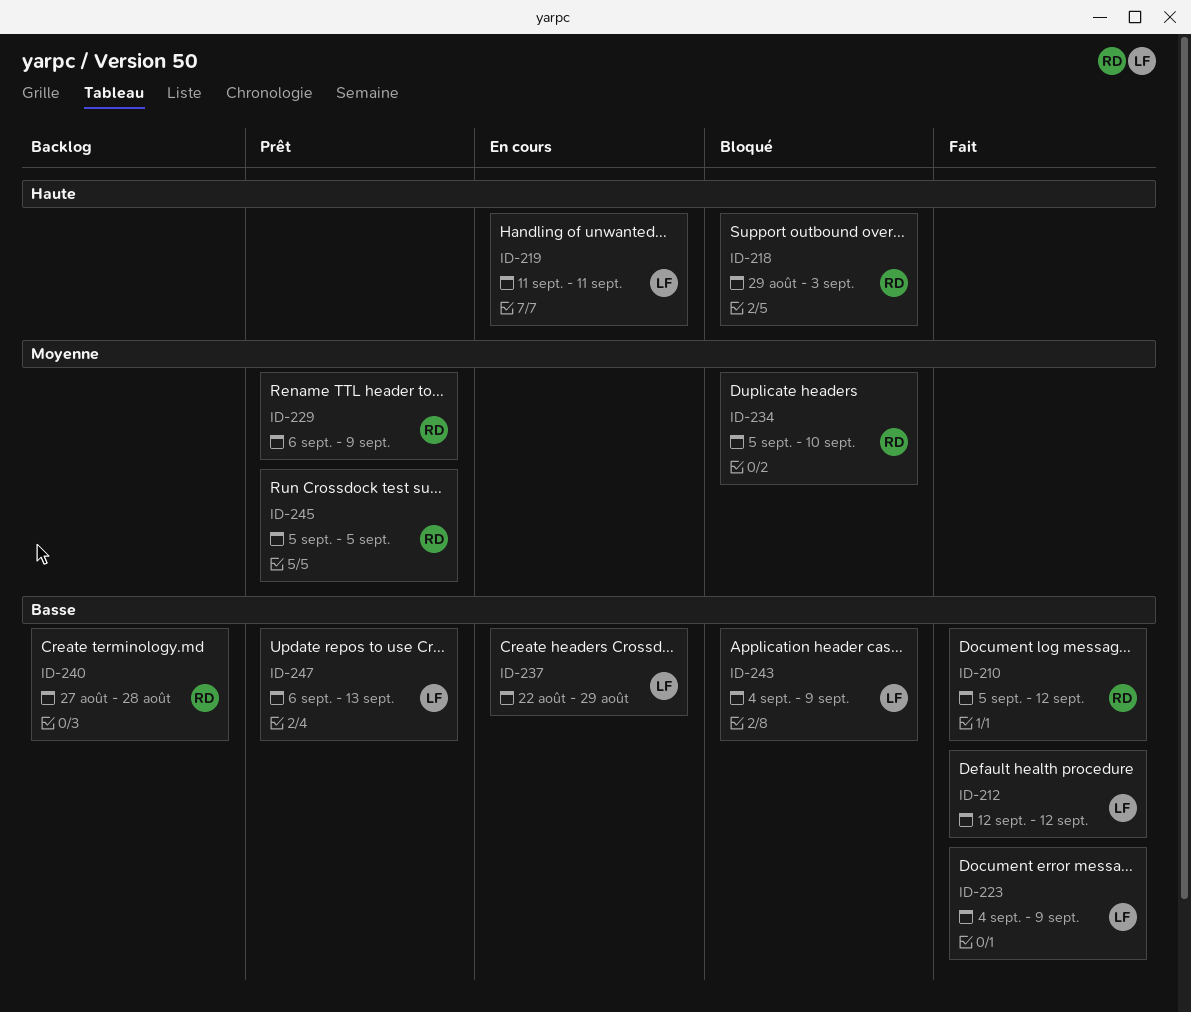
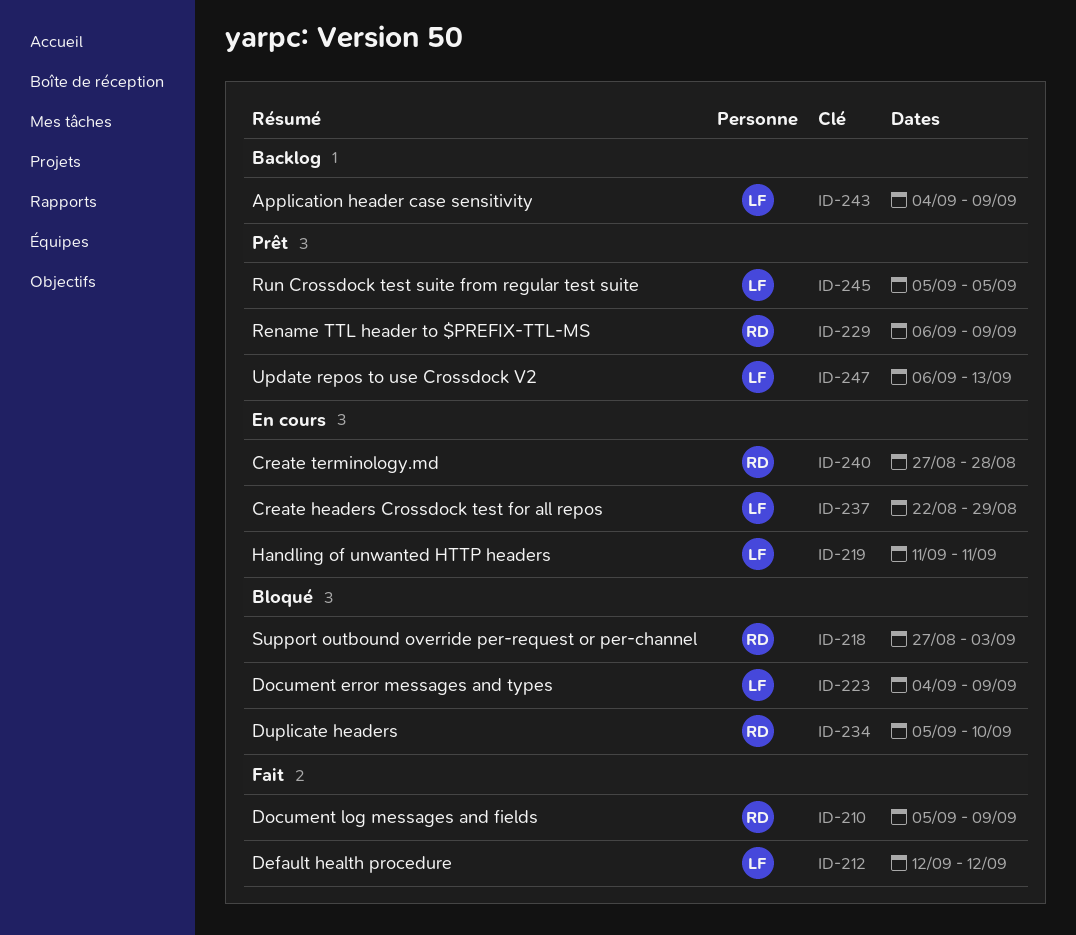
ID-210, due: Sep 12 -> Sep 9
ID-218, start: Aug 29 -> Aug 27
ID-223, status: Fait -> Bloqué
ID-240, status: Backlog -> En cours
ID-243, status: Bloqué -> Backlog
ID-245, owner: RD -> LF

